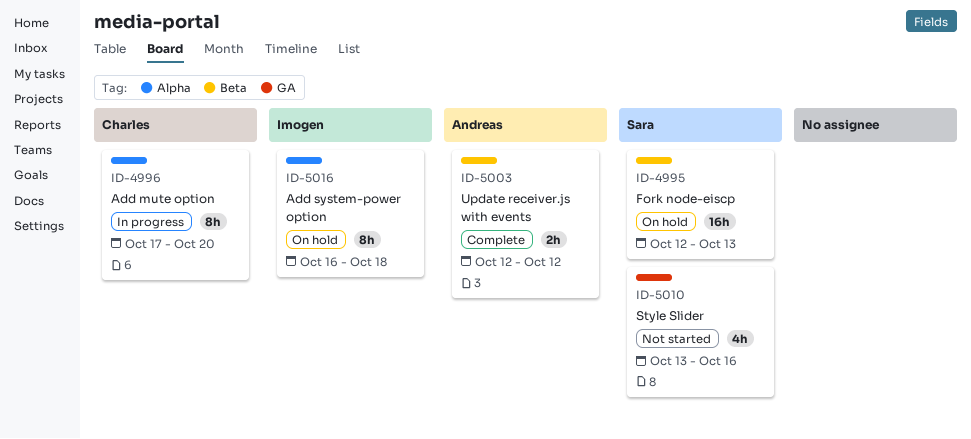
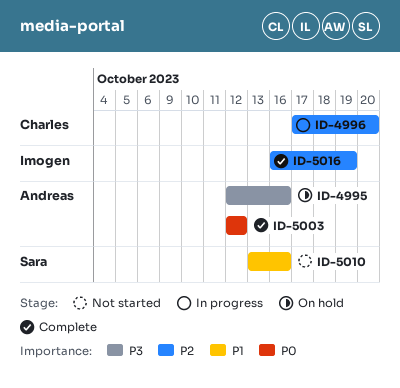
ID-4995, owner: Sara -> Andreas
ID-4995, due: Oct 13 -> Oct 16
ID-5016, status: On hold -> Complete
ID-5016, due: Oct 18 -> Oct 19

